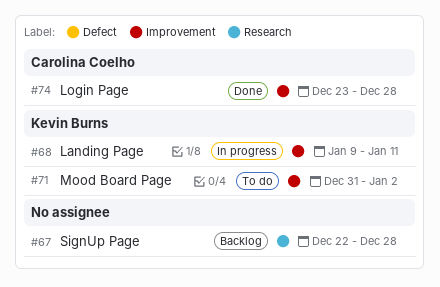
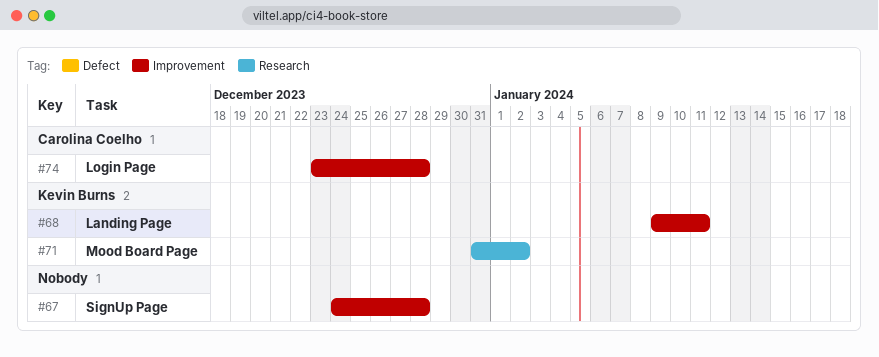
#67, label: Research -> Improvement
#67, start: Dec 22 -> Dec 24
#71, label: Improvement -> Research

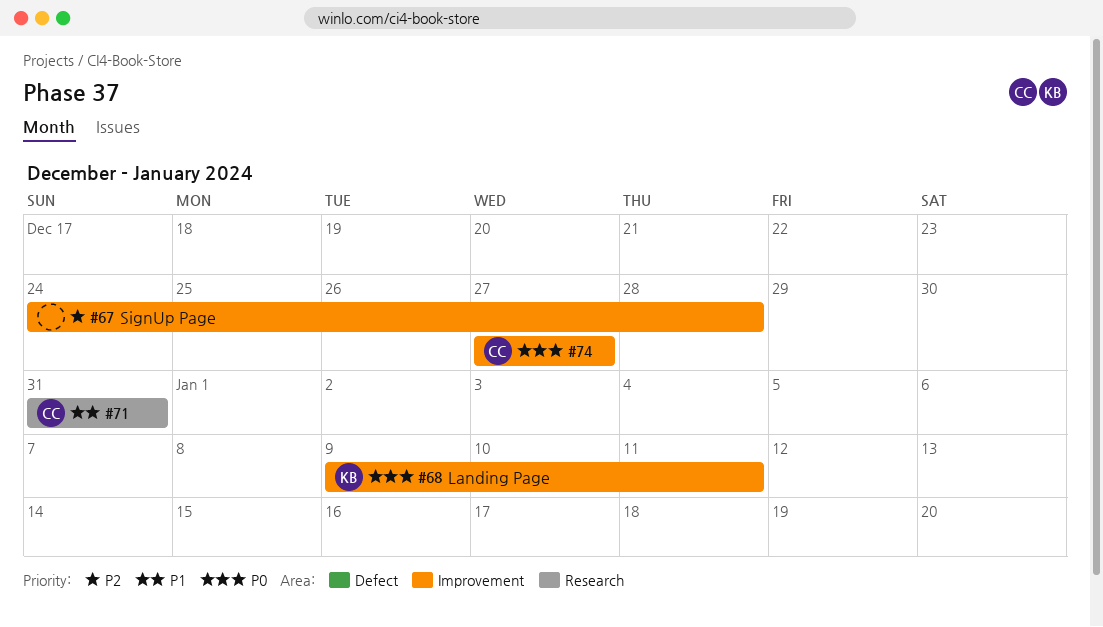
#71, owner: Kevin Burns -> Carolina Coelho
#71, due: Jan 2 -> Dec 31
#74, start: Dec 23 -> Dec 27
#74, due: Dec 28 -> Dec 27

